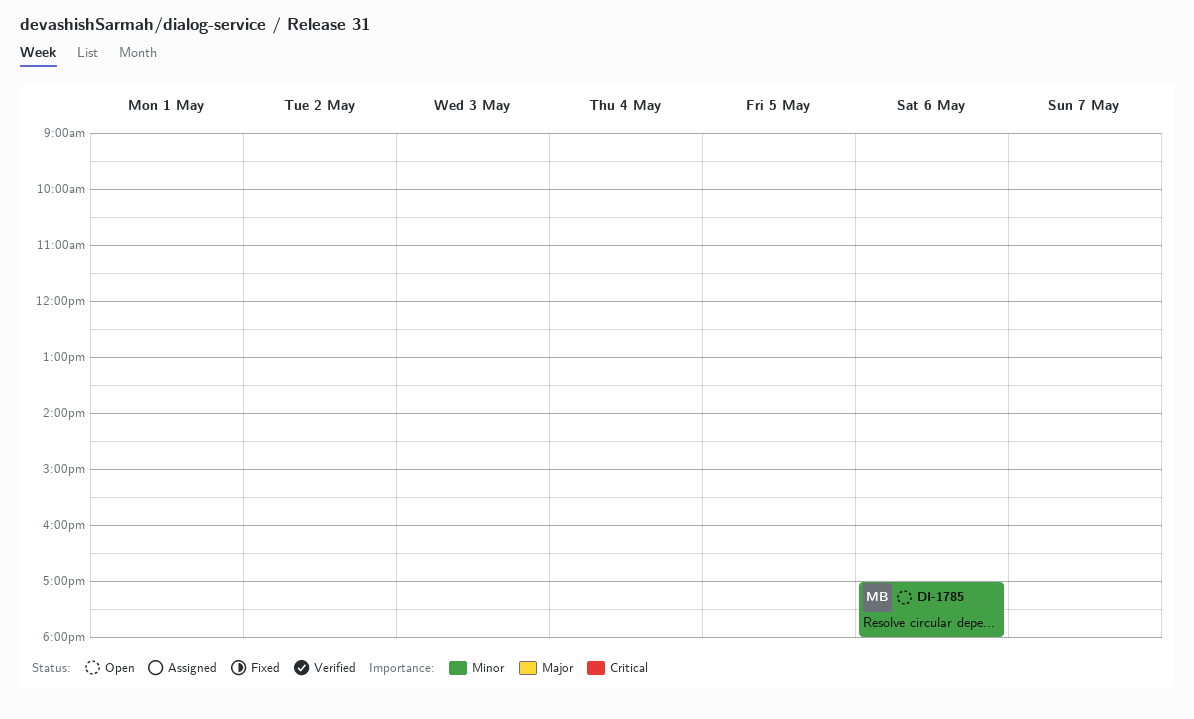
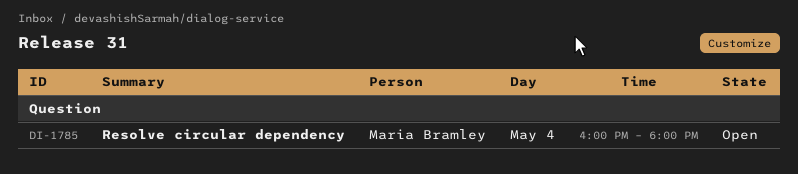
DI-1785, day: May 6 -> May 4
DI-1785, begins: 17:00 -> 16:00

